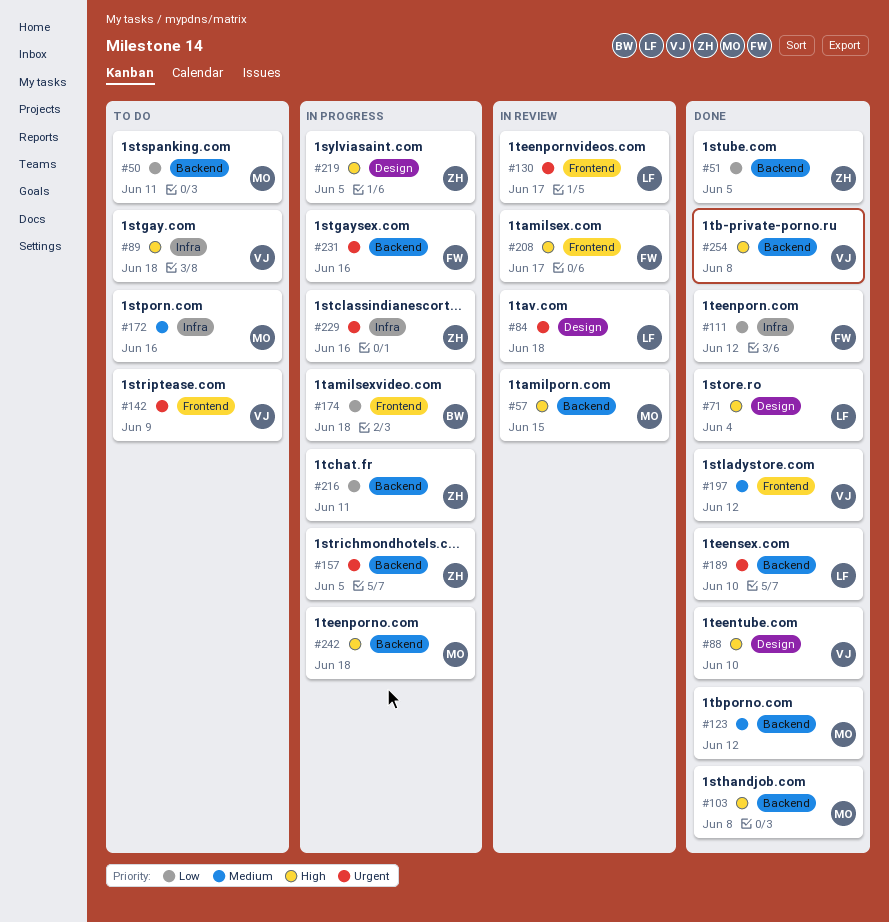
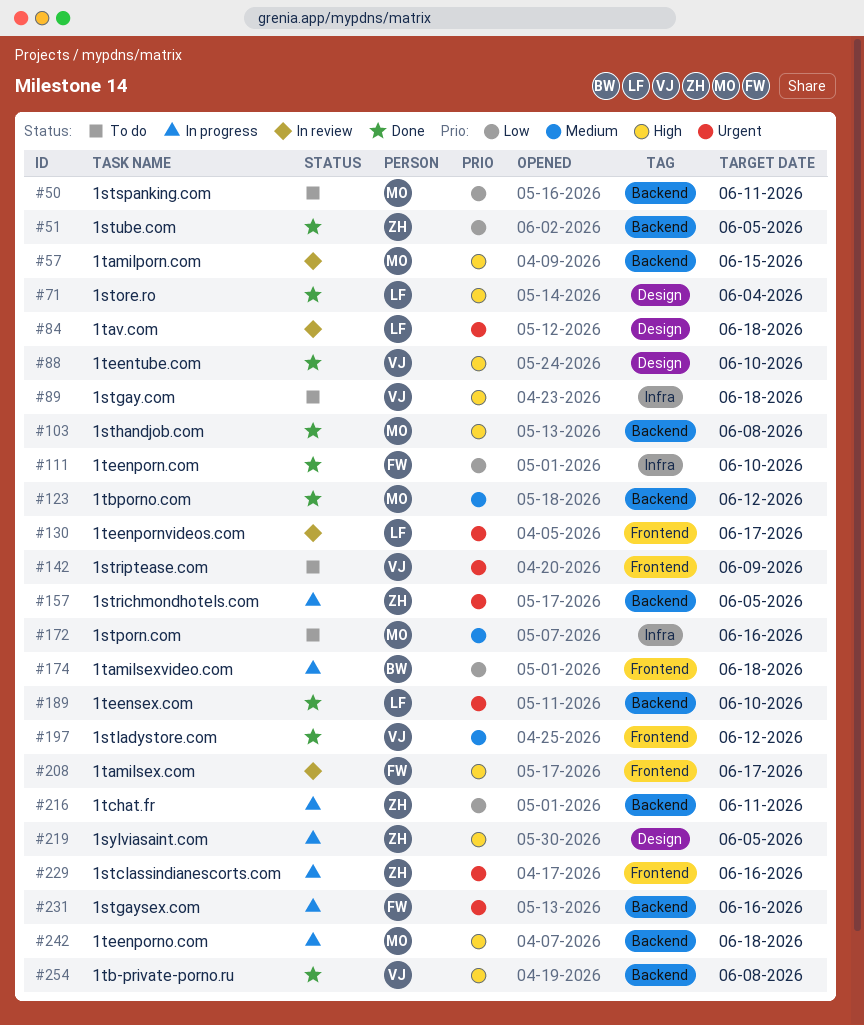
#111, due: Jun 12 -> Jun 10
#229, label: Infra -> Frontend

